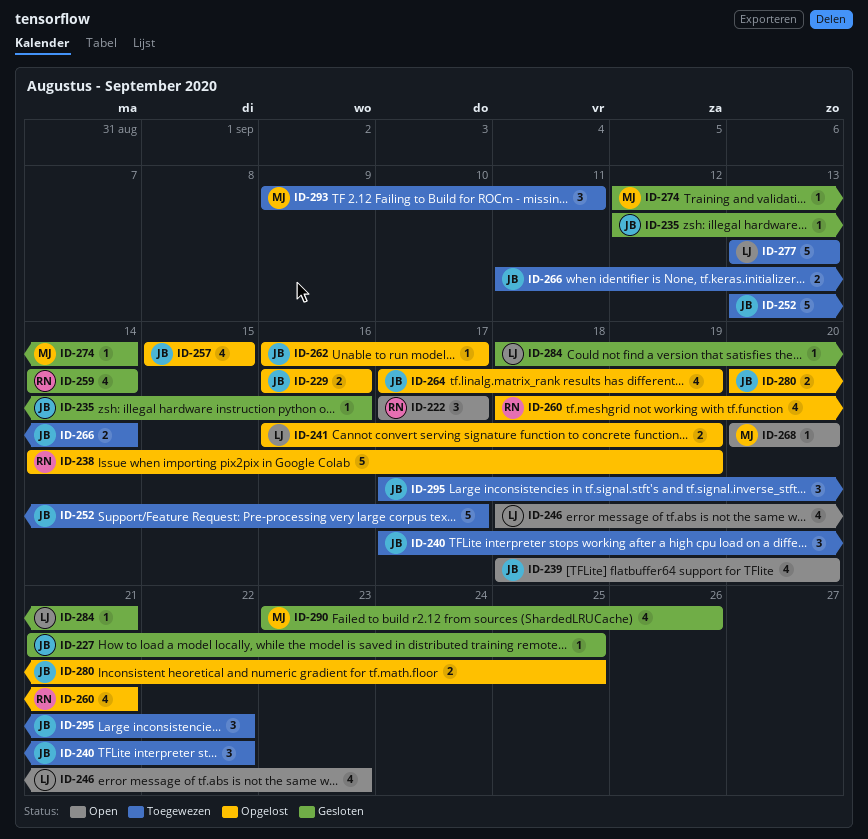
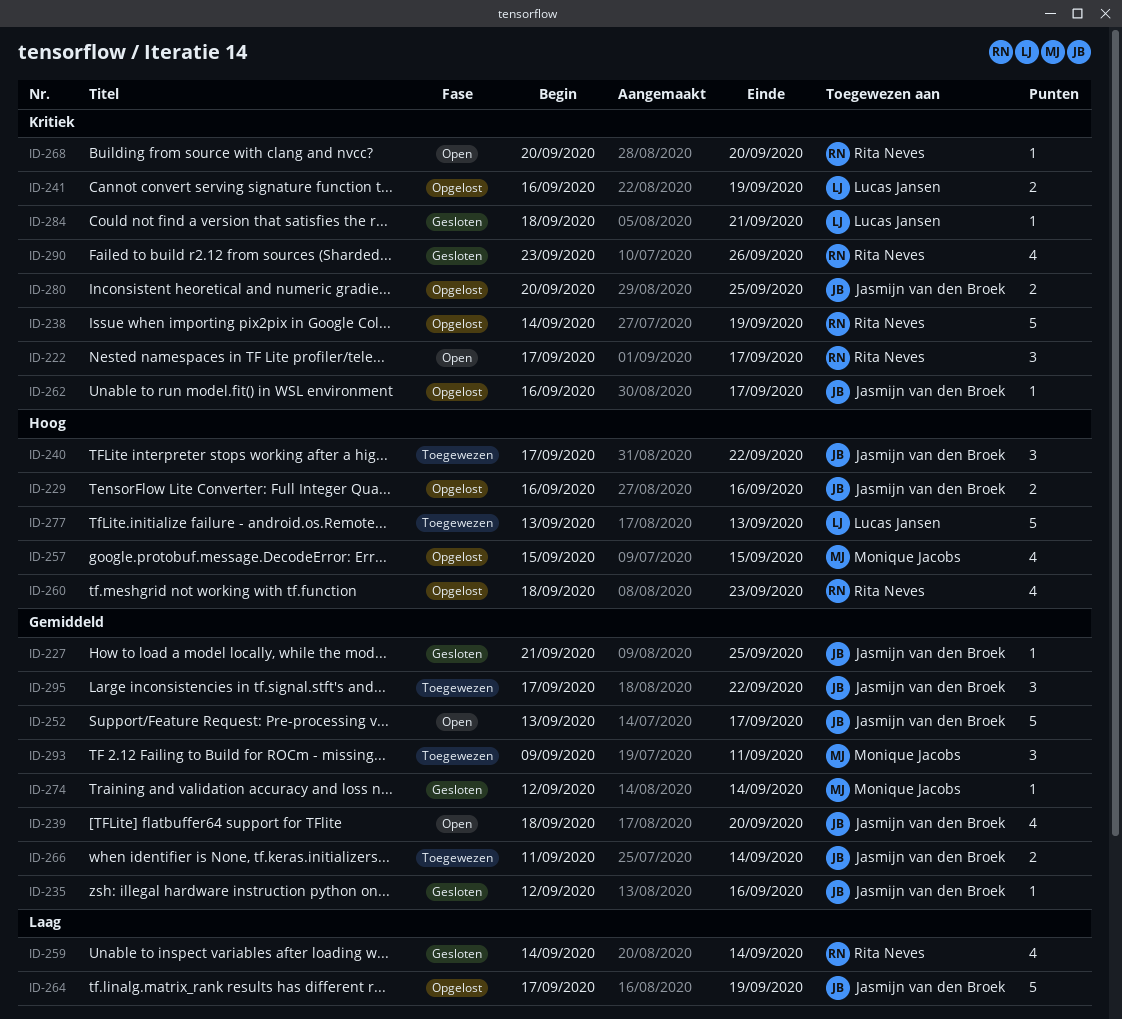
ID-246: present -> none
ID-252, status: Toegewezen -> Open
ID-257, owner: Jasmijn van den Broek -> Monique Jacobs
ID-260, due: Sep 21 -> Sep 23
ID-264, estimate: 4 -> 5
ID-268, owner: Monique Jacobs -> Rita Neves
ID-290, owner: Monique Jacobs -> Rita Neves

